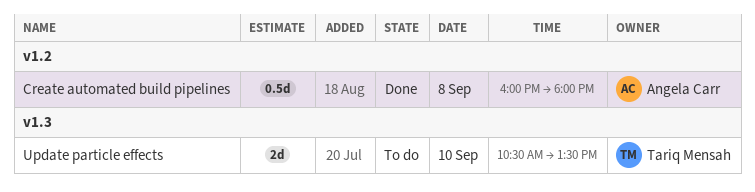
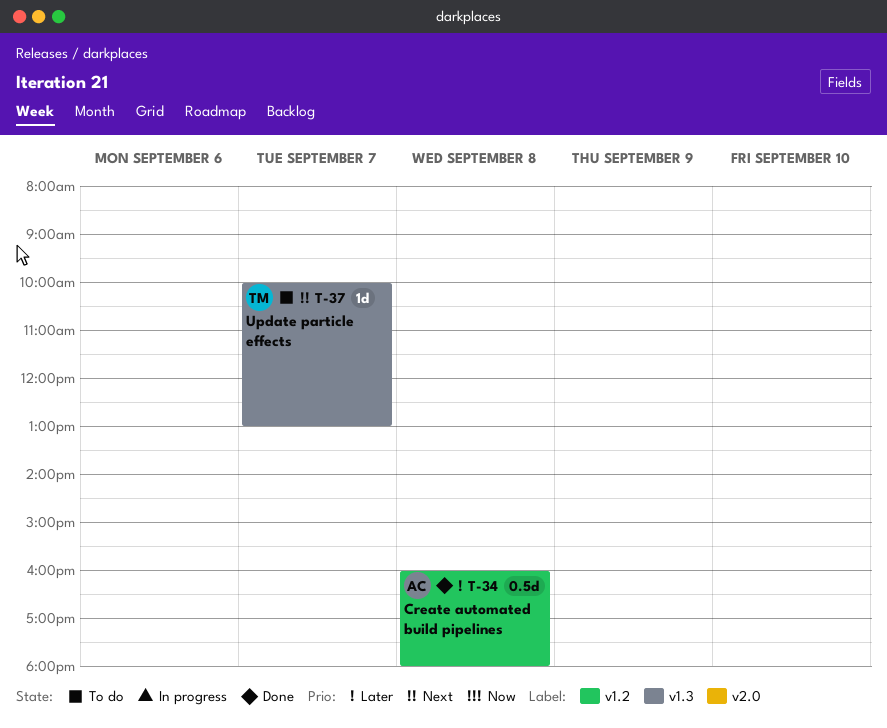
Update particle effects, estimate: 2d -> 1d
Update particle effects, day: Sep 10 -> Sep 7
Update particle effects, begins: 10:30 -> 10:00
Update particle effects, ends: 13:30 -> 13:00

